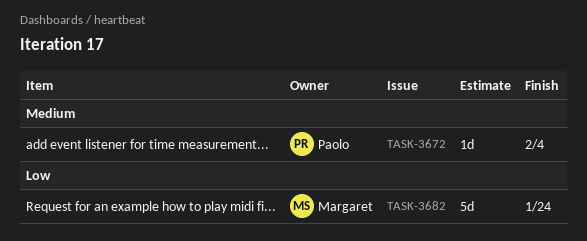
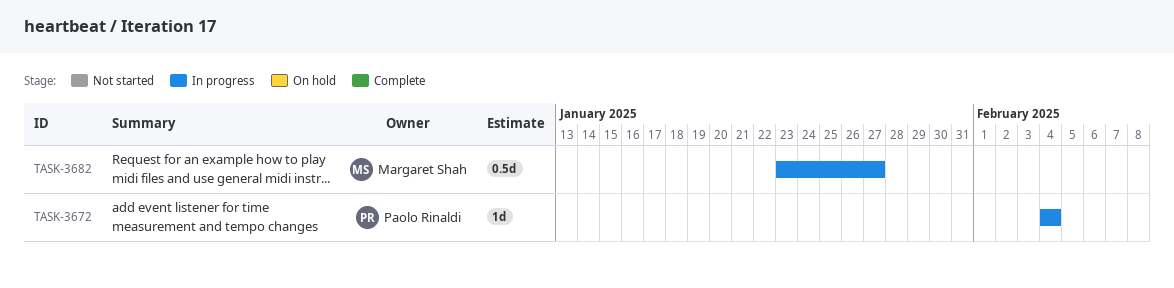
TASK-3682, estimate: 5d -> 0.5d
TASK-3682, due: Jan 24 -> Jan 27

